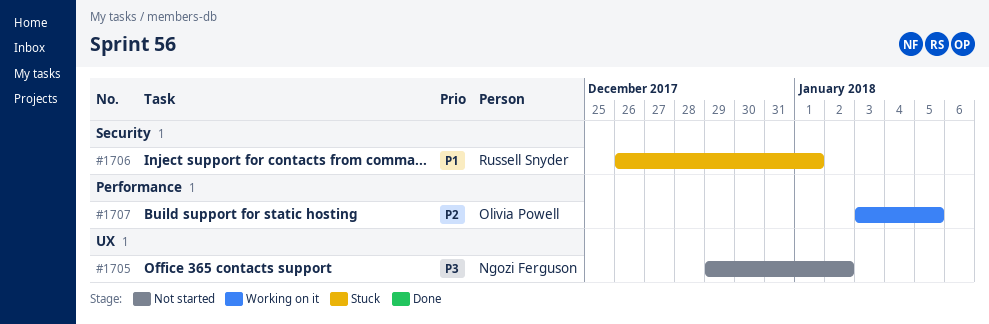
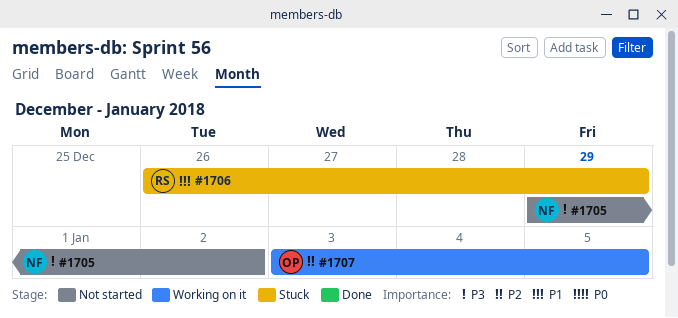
#1706, due: Jan 1 -> Dec 29

